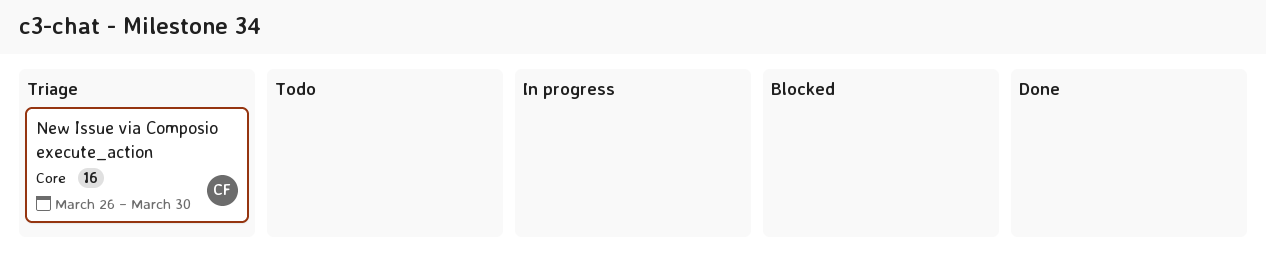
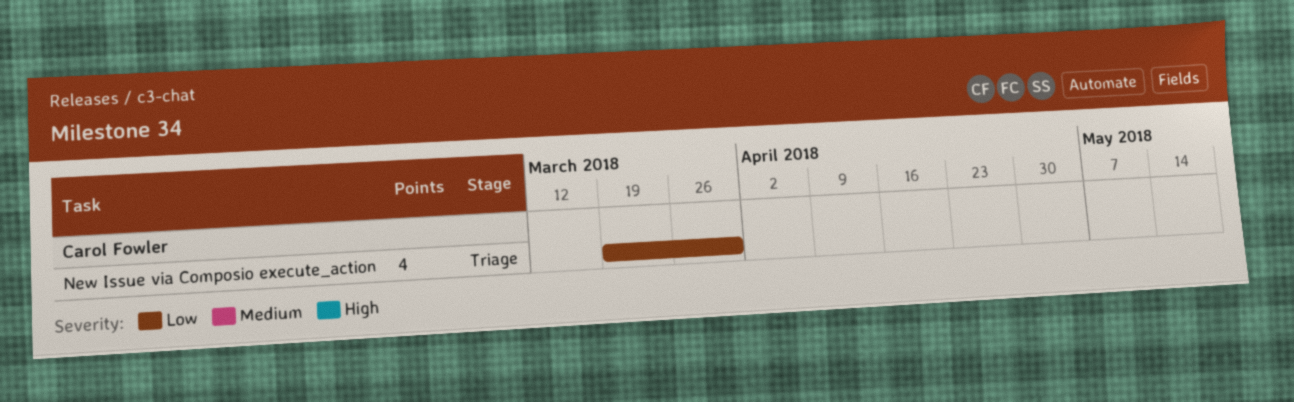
New Issue via Composio execute_action, estimate: 16 -> 4
New Issue via Composio execute_action, start: Mar 26 -> Mar 19

